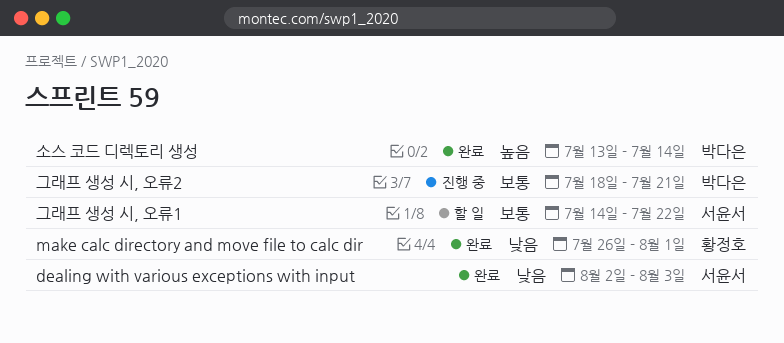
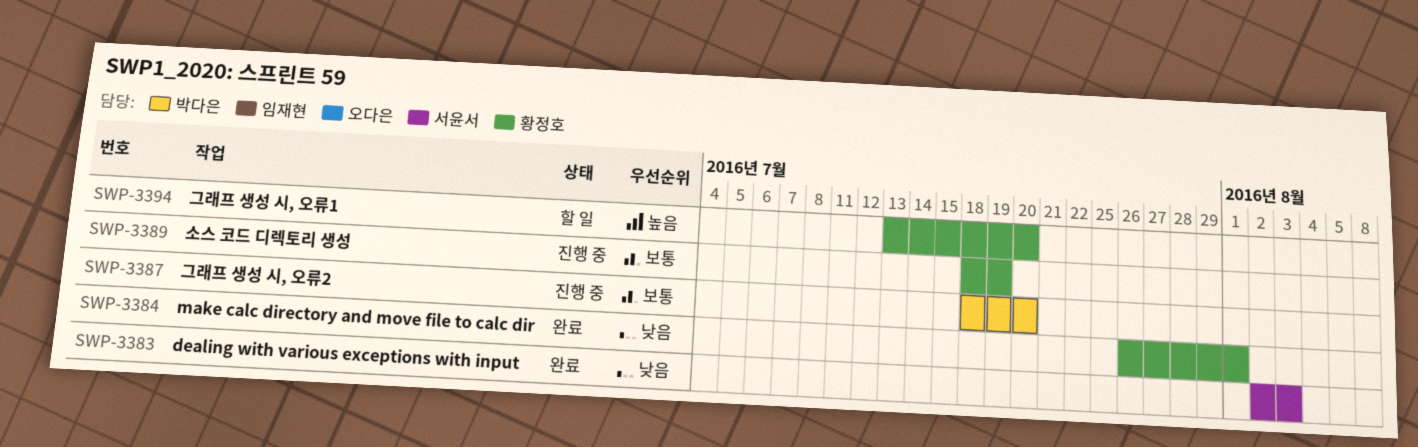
그래프 생성 시, 오류1, owner: 서윤서 -> 황정호
그래프 생성 시, 오류1, priority: 보통 -> 높음
그래프 생성 시, 오류1, start: Jul 14 -> Jul 13
그래프 생성 시, 오류1, due: Jul 22 -> Jul 20
그래프 생성 시, 오류2, due: Jul 21 -> Jul 20
소스 코드 디렉토리 생성, status: 완료 -> 진행 중
소스 코드 디렉토리 생성, owner: 박다은 -> 황정호
소스 코드 디렉토리 생성, priority: 높음 -> 보통
소스 코드 디렉토리 생성, start: Jul 13 -> Jul 18
소스 코드 디렉토리 생성, due: Jul 14 -> Jul 19

